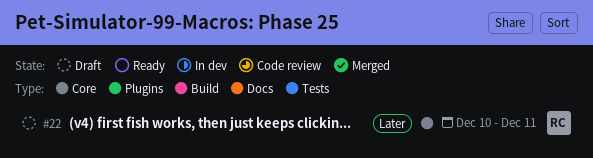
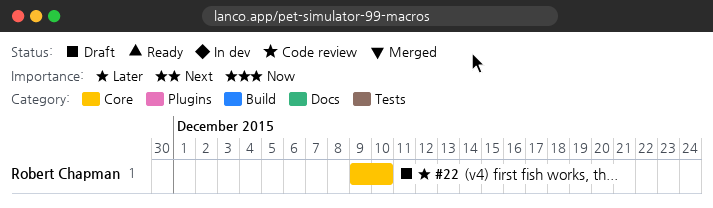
#22, start: Dec 10 -> Dec 9
#22, due: Dec 11 -> Dec 10

